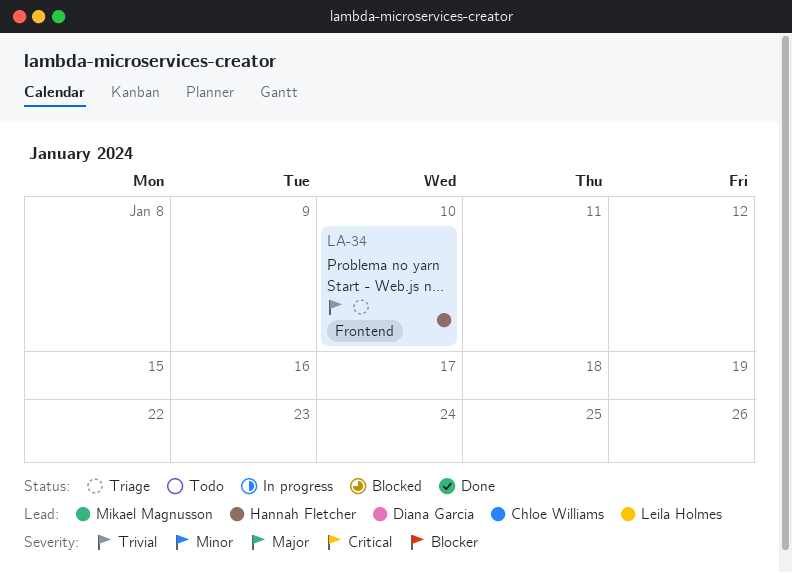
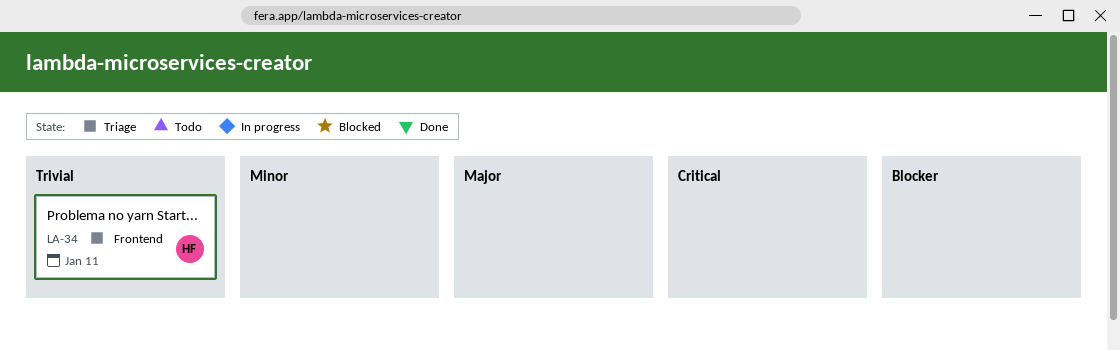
LA-34, due: Jan 10 -> Jan 11

